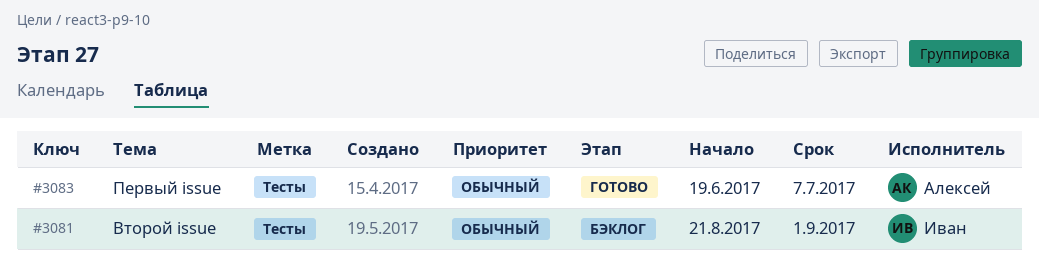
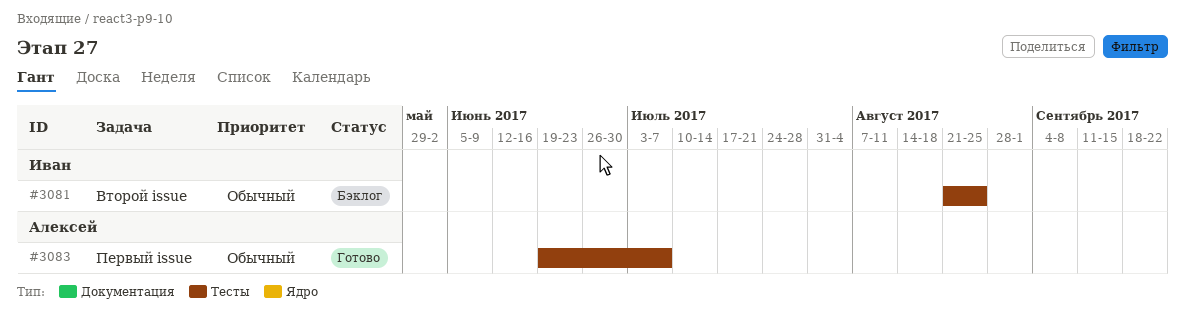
#3081, due: Sep 1 -> Aug 25

